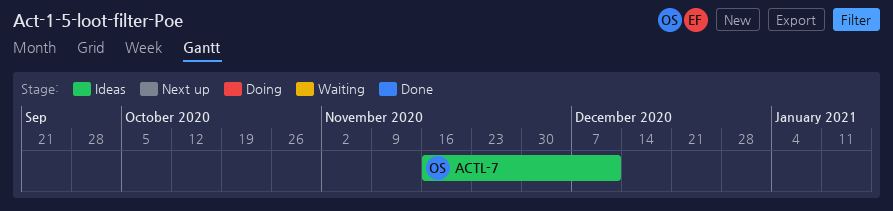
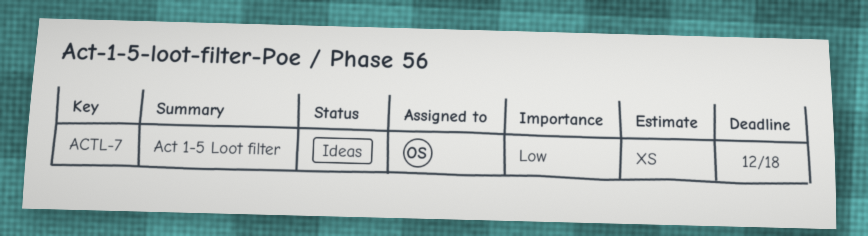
ACTL-7, due: Dec 11 -> Dec 18

